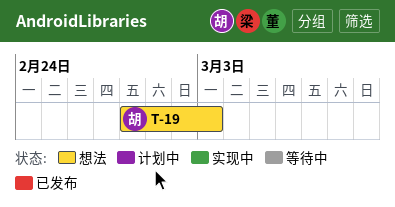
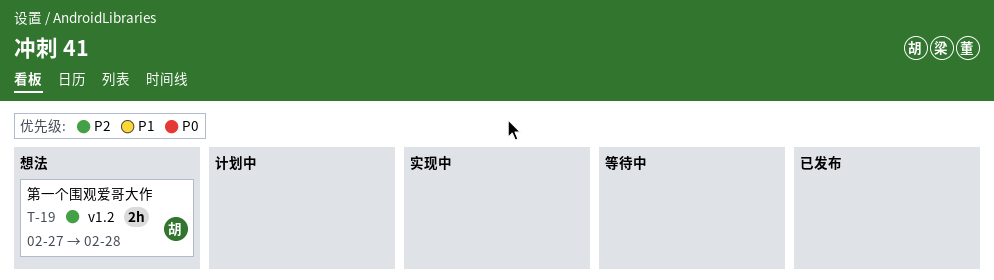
T-19, start: Feb 28 -> Feb 27
T-19, due: Mar 3 -> Feb 28

